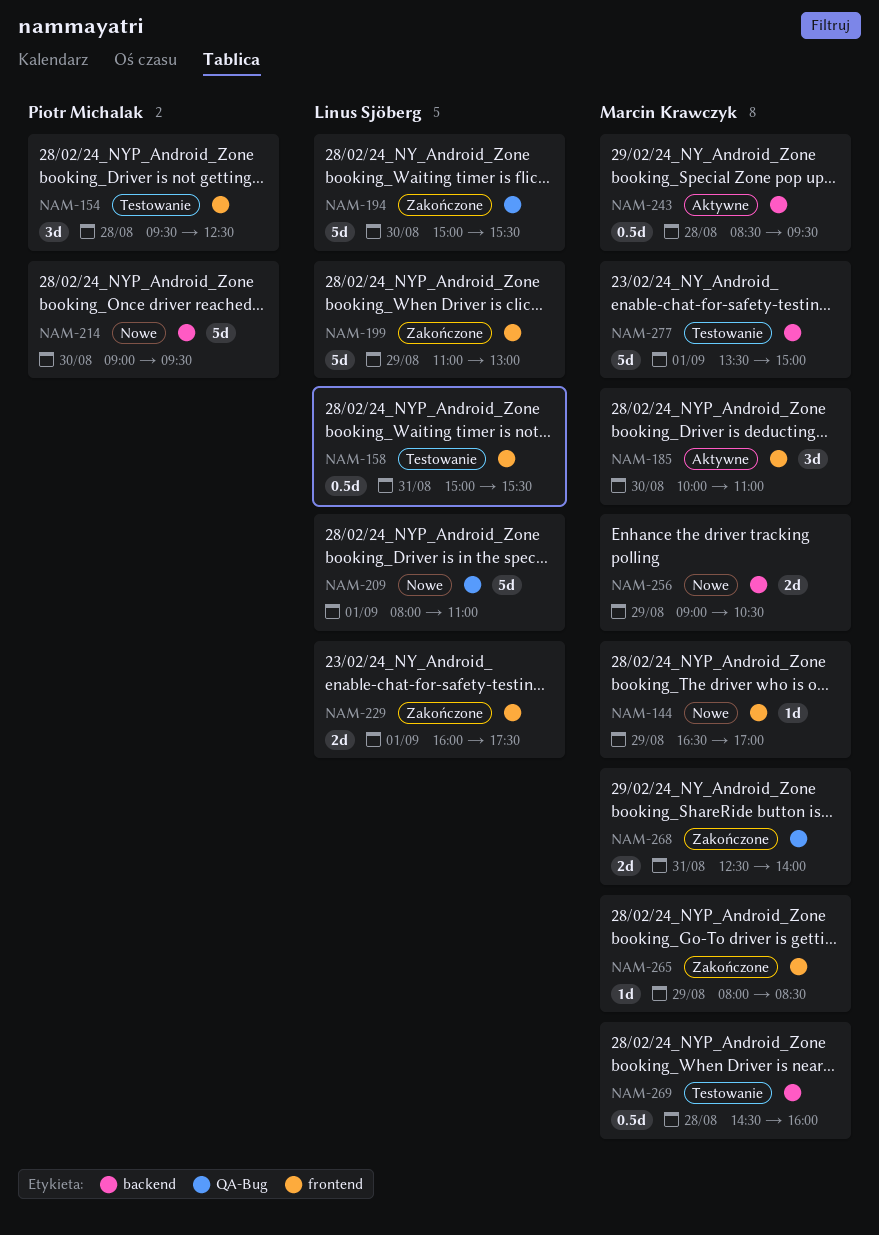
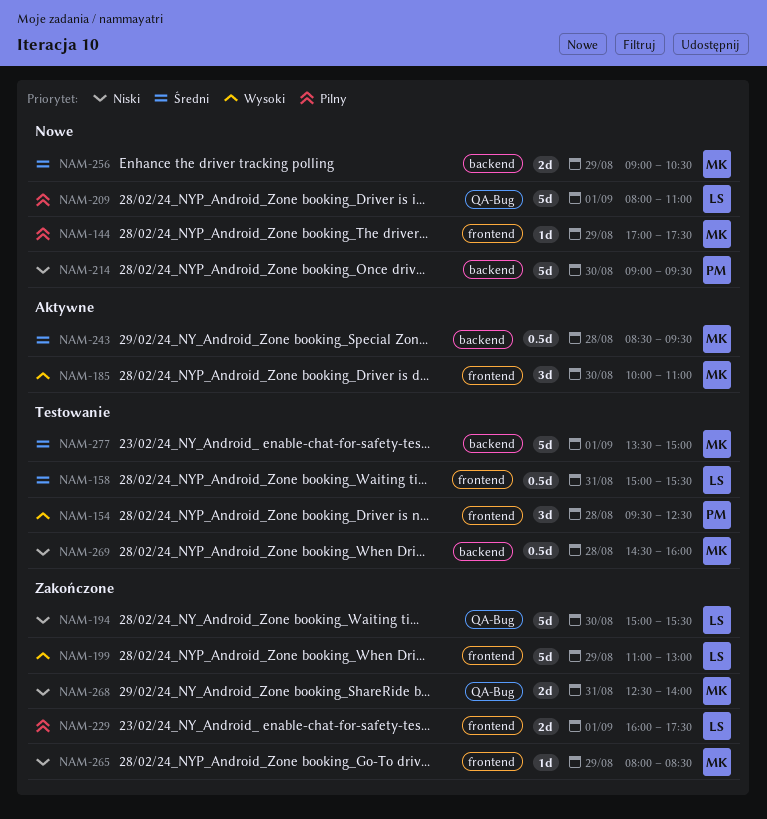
NAM-144, begins: 16:30 -> 17:00
NAM-144, ends: 17:00 -> 17:30

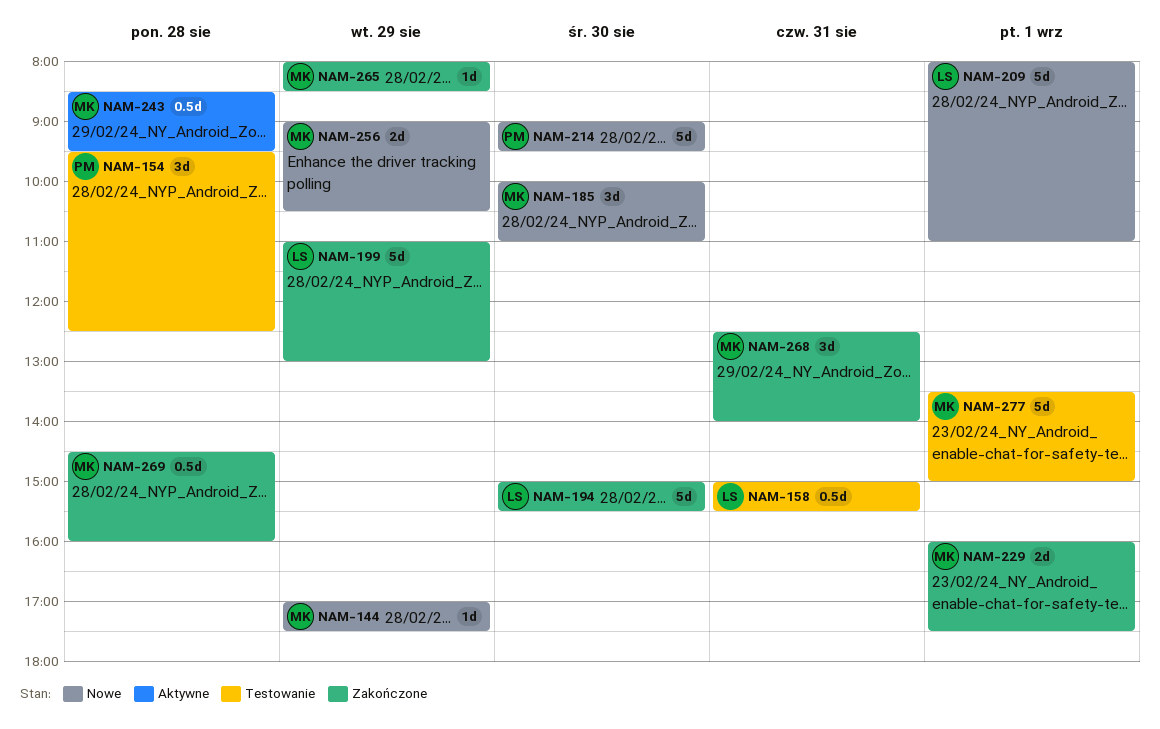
NAM-185, status: Aktywne -> Nowe
NAM-229, owner: LS -> MK
NAM-268, estimate: 2d -> 3d
NAM-269, status: Testowanie -> Zakończone

